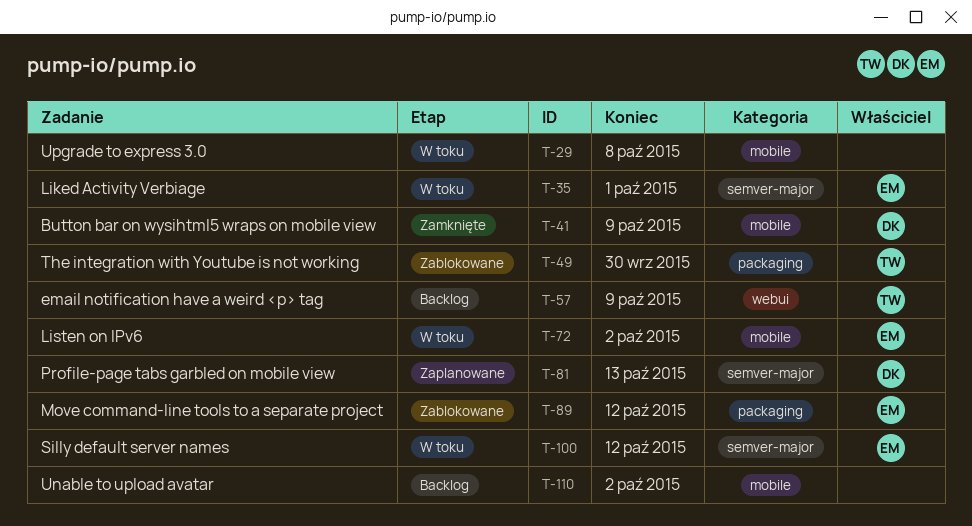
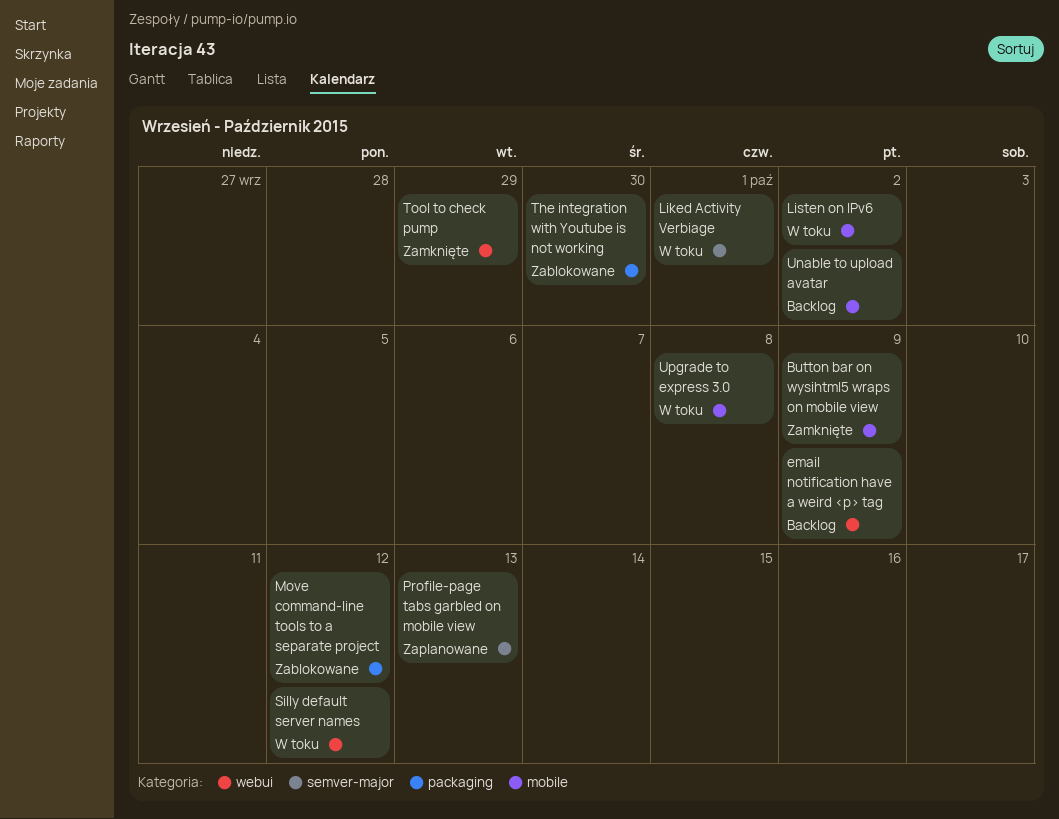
Silly default server names, label: semver-major -> webui
Tool to check pump: none -> present

